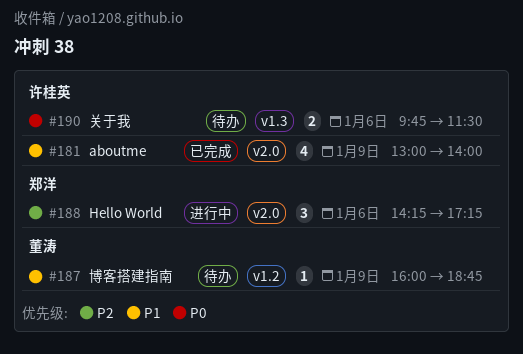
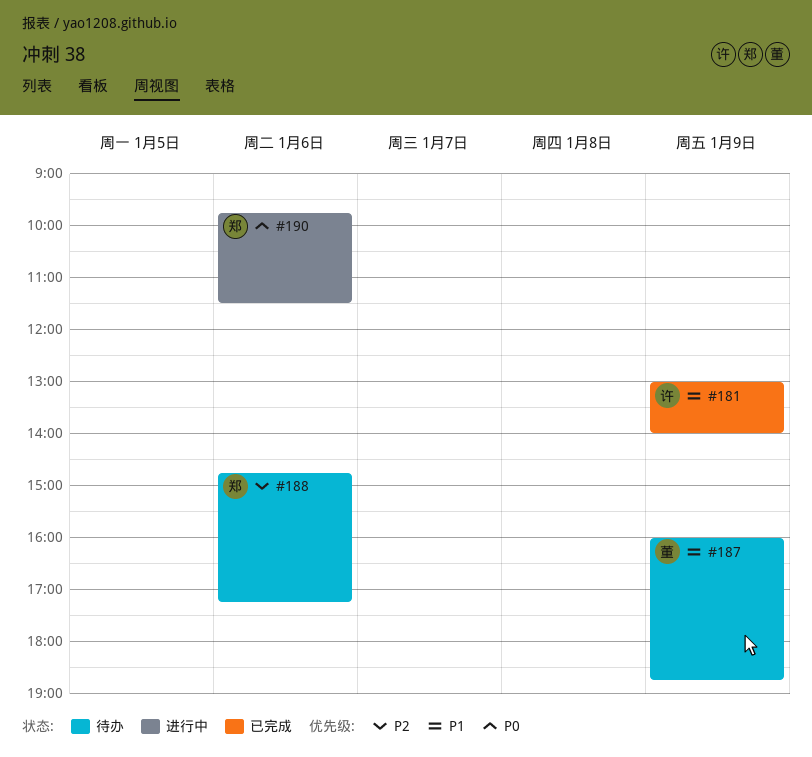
#188, status: 进行中 -> 待办
#188, begins: 14:15 -> 14:45
#190, status: 待办 -> 进行中
#190, owner: 许桂英 -> 郑洋

